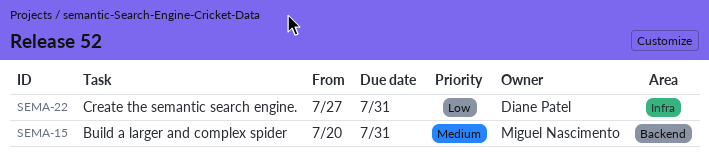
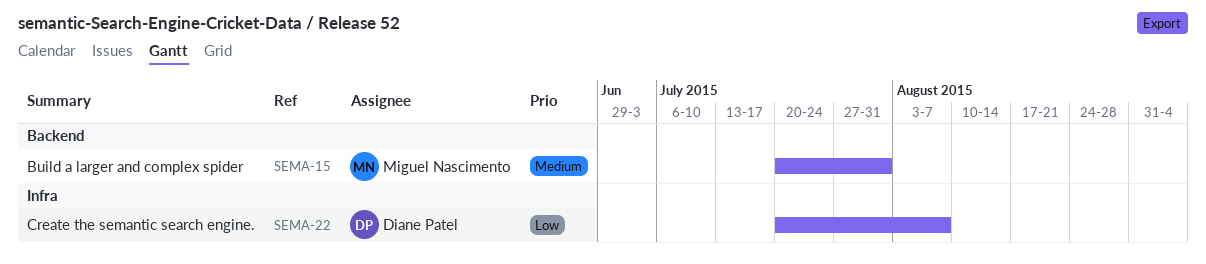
SEMA-22, start: Jul 27 -> Jul 20
SEMA-22, due: Jul 31 -> Aug 7

